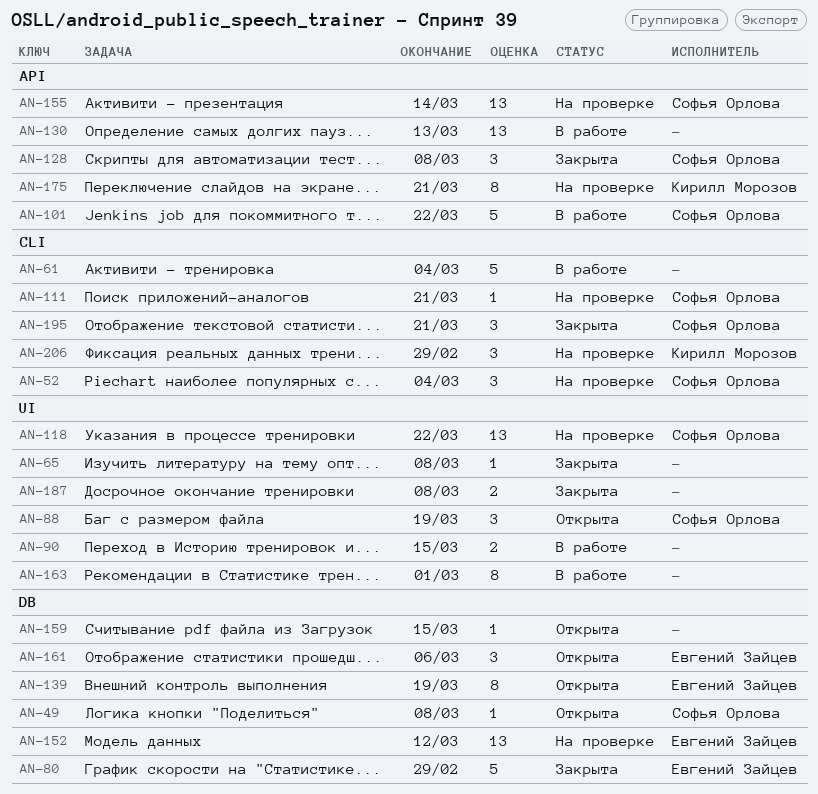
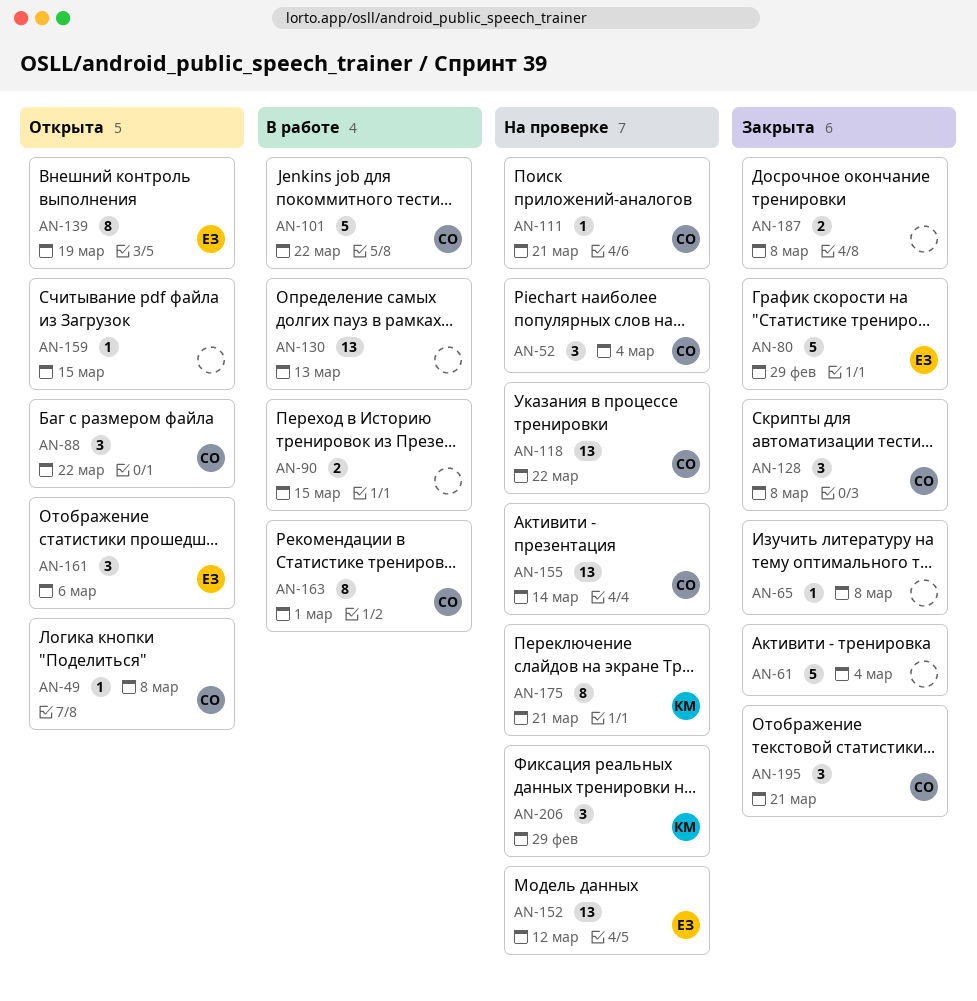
AN-61, status: В работе -> Закрыта
AN-88, due: Mar 19 -> Mar 22
AN-163, owner: none -> Софья Орлова

